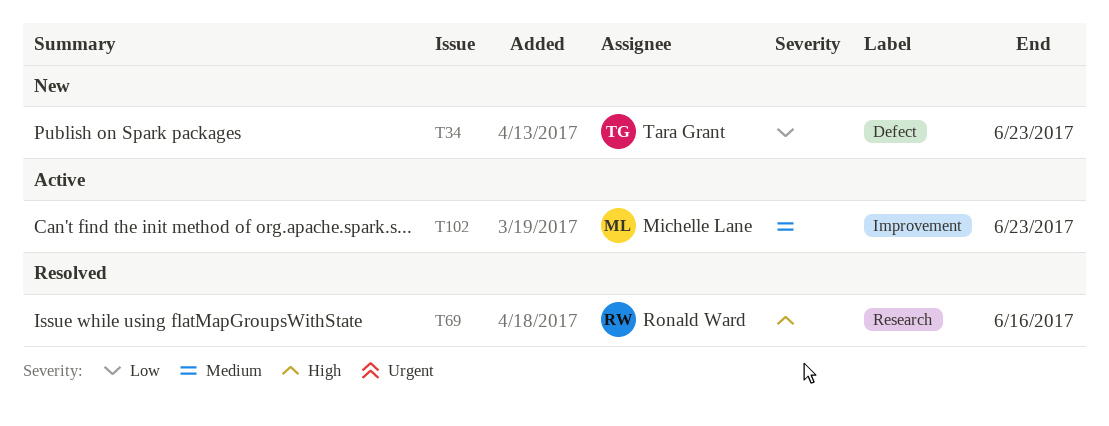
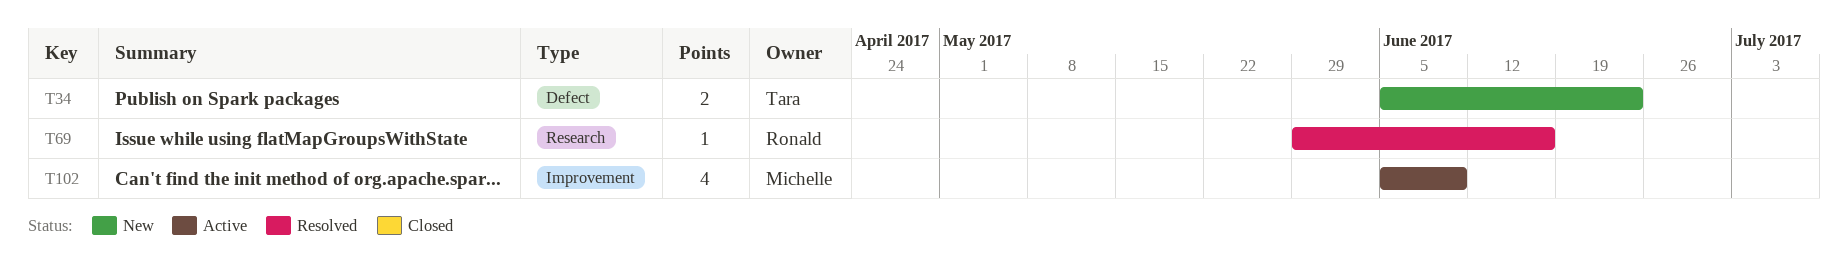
T102, due: Jun 23 -> Jun 9

